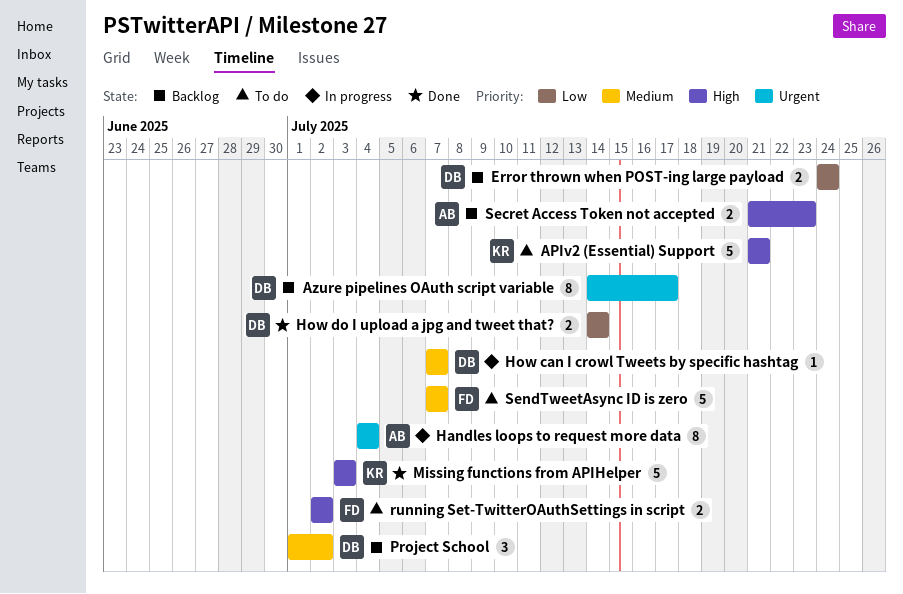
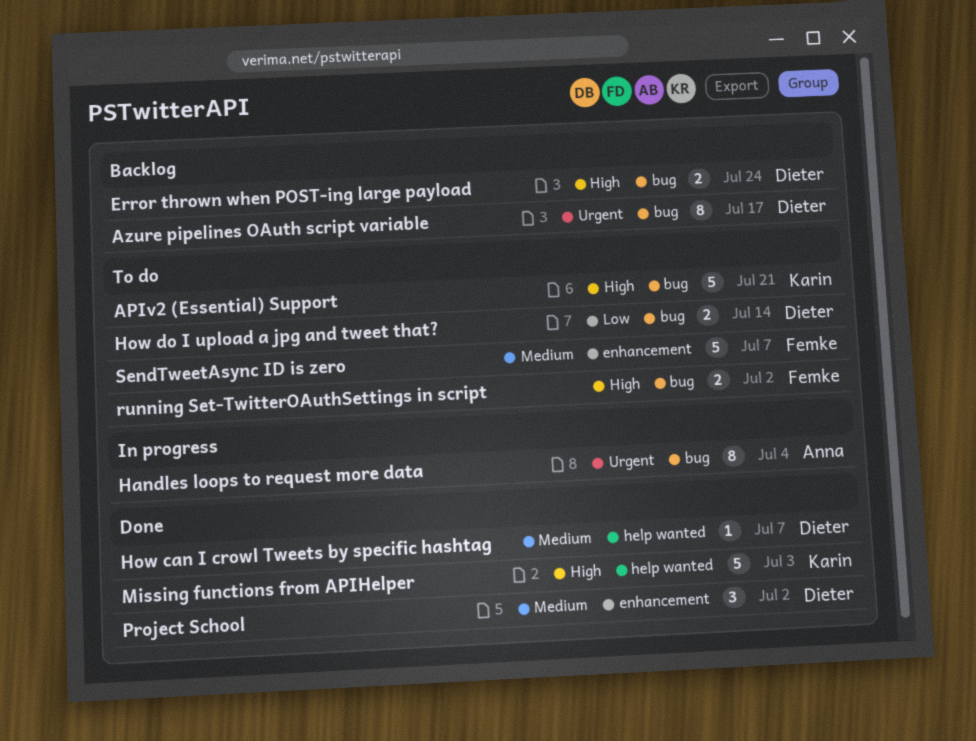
Error thrown when POST-ing large payload, priority: Low -> High
How can I crowl Tweets by specific hashtag, status: In progress -> Done
How do I upload a jpg and tweet that?, status: Done -> To do
Project School, status: Backlog -> Done
Secret Access Token not accepted: present -> none

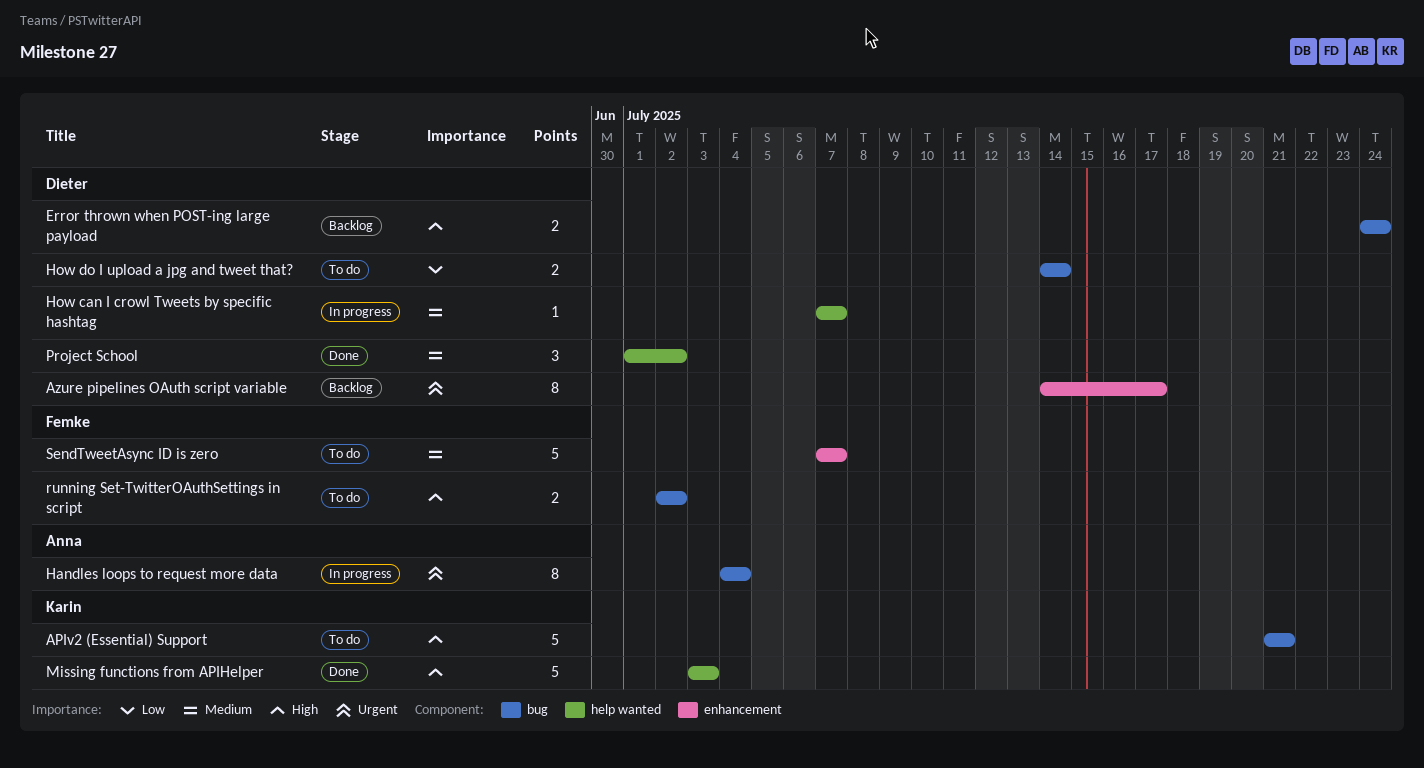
Azure pipelines OAuth script variable, label: bug -> enhancement
How can I crowl Tweets by specific hashtag, status: Done -> In progress
Project School, label: enhancement -> help wanted

